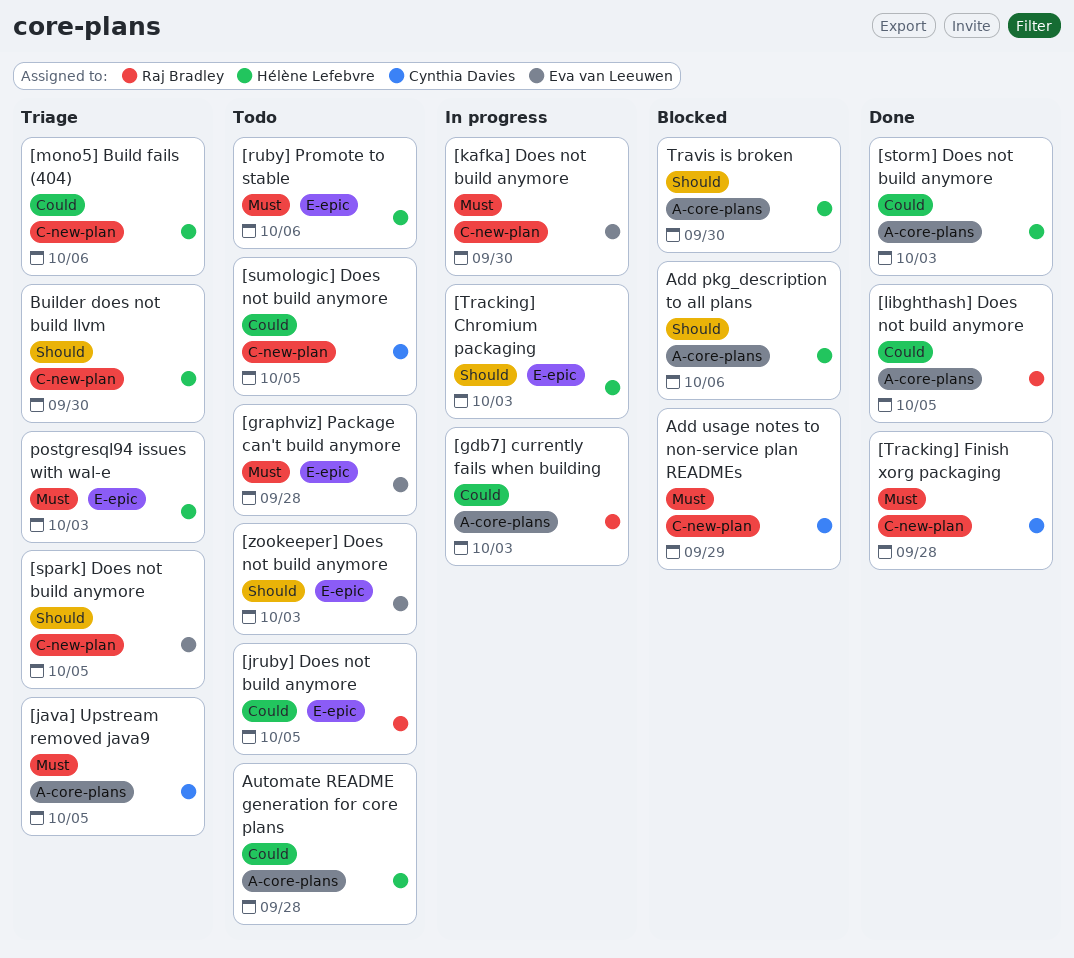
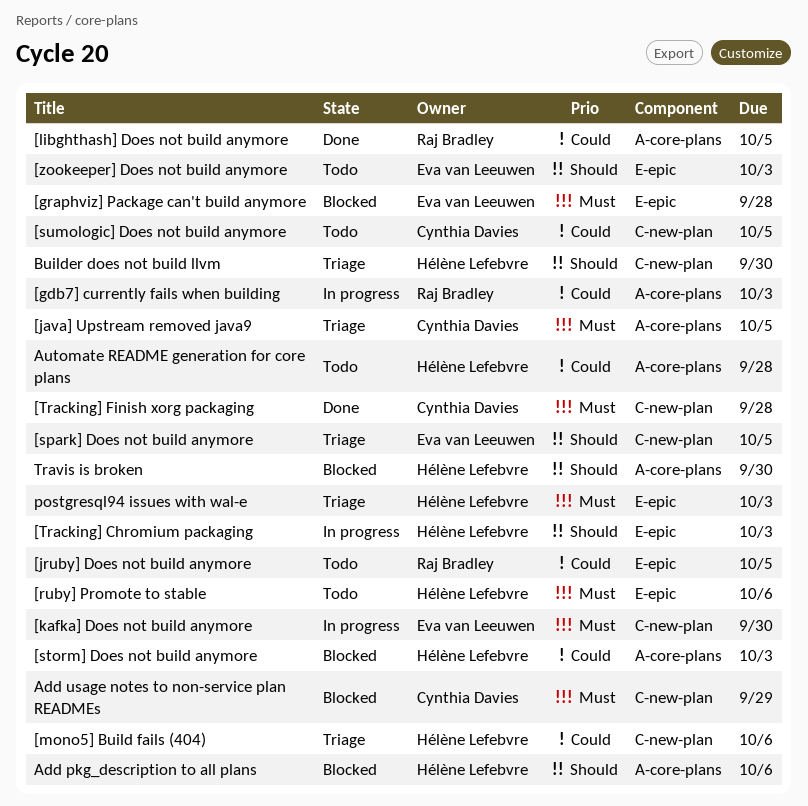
[graphviz] Package can't build anymore, status: Todo -> Blocked
[storm] Does not build anymore, status: Done -> Blocked

